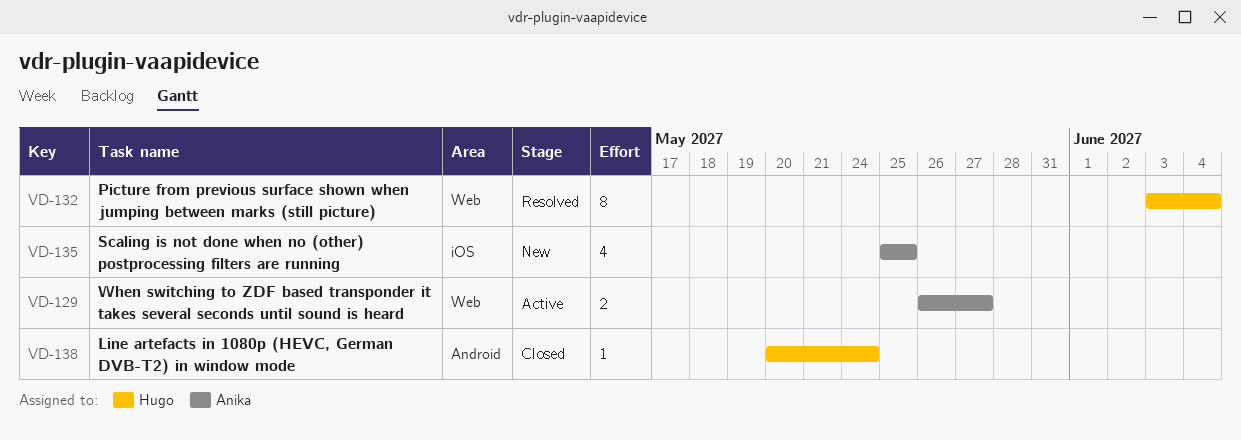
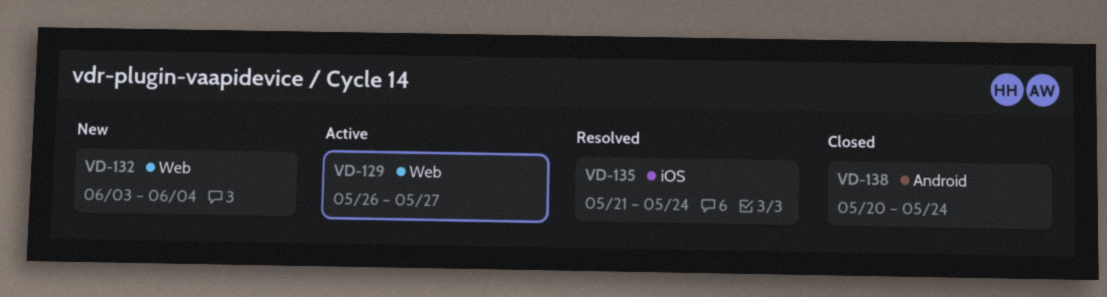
VD-132, status: Resolved -> New
VD-135, status: New -> Resolved
VD-135, start: May 25 -> May 21
VD-135, due: May 25 -> May 24

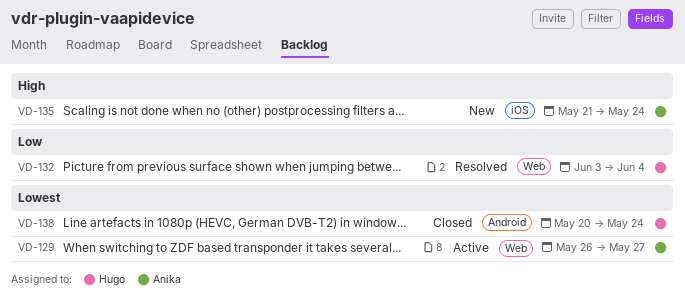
VD-132, status: New -> Resolved
VD-135, status: Resolved -> New

